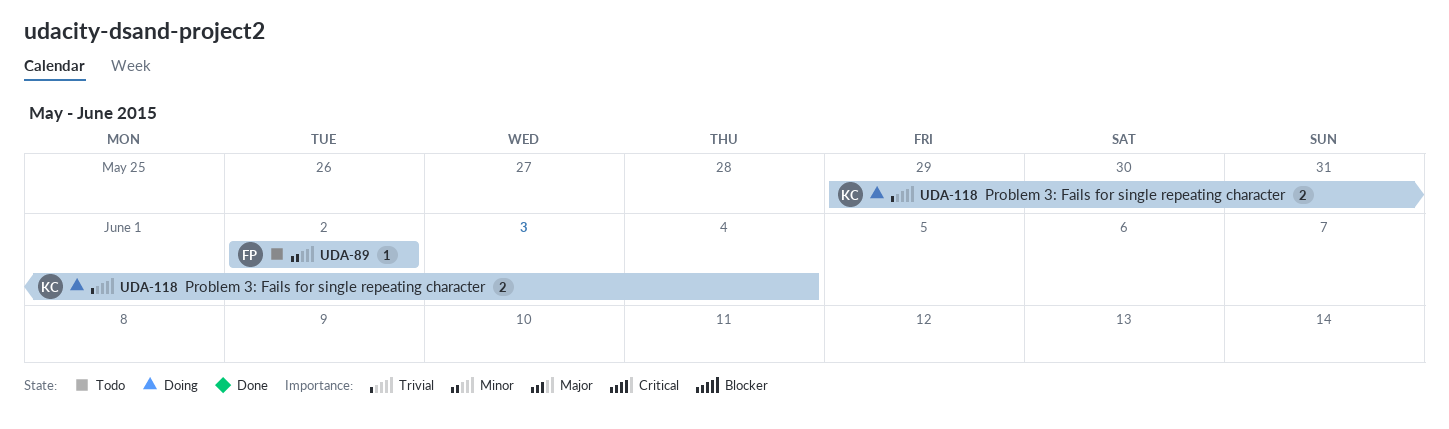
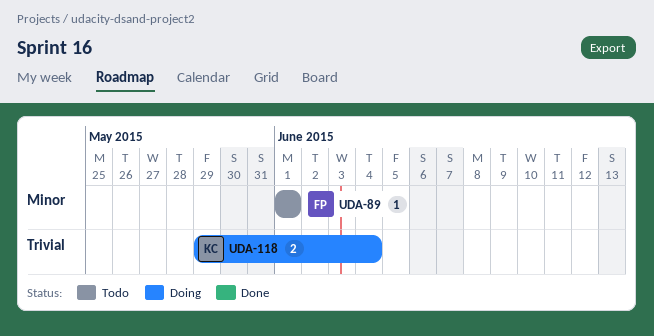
UDA-89, start: Jun 2 -> Jun 1
UDA-89, due: Jun 2 -> Jun 1

